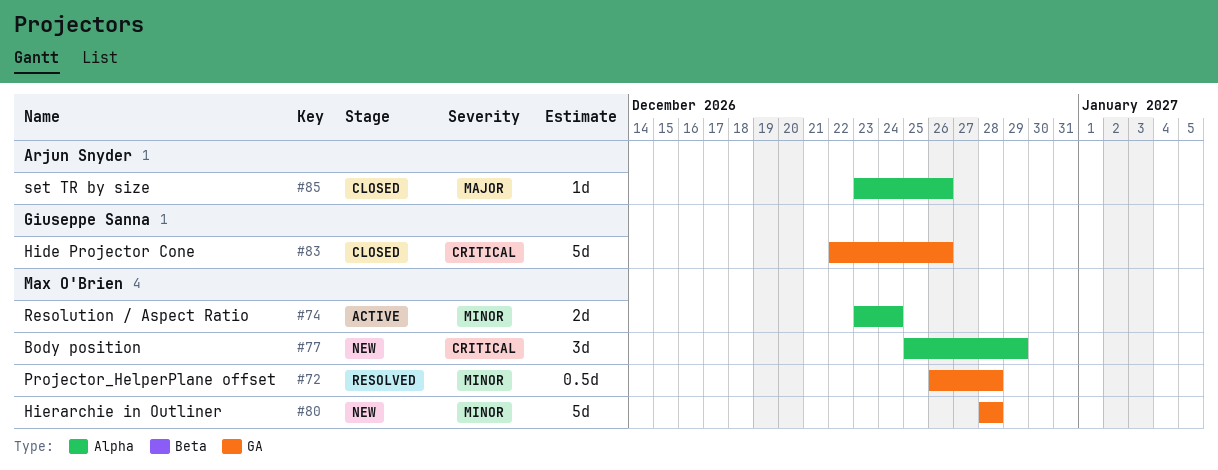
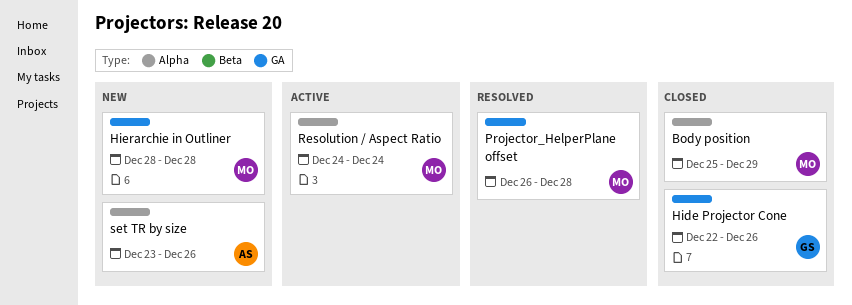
Body position, status: New -> Closed
Resolution / Aspect Ratio, start: Dec 23 -> Dec 24
set TR by size, status: Closed -> New

